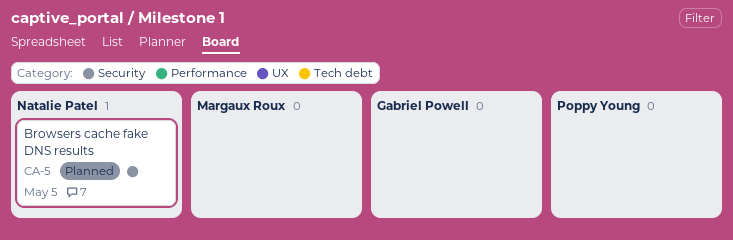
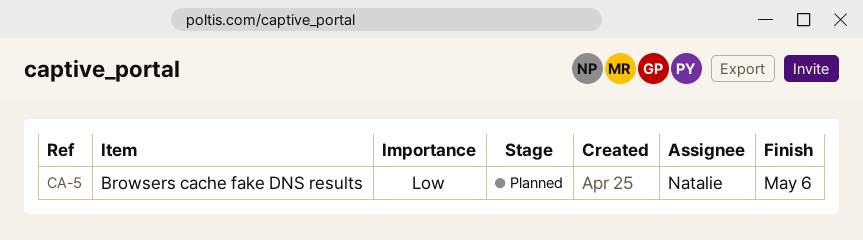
CA-5, due: May 5 -> May 6

